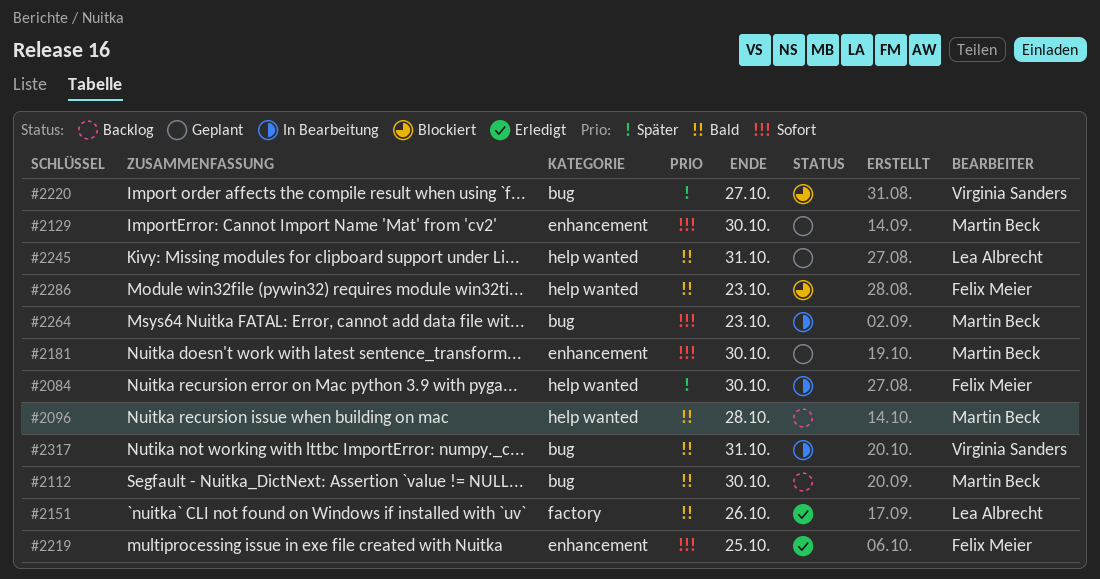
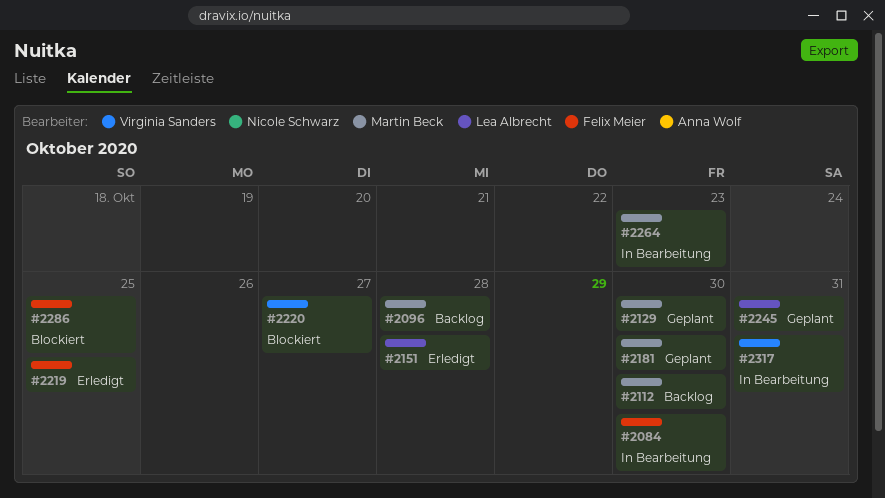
#2151, due: Oct 26 -> Oct 28
#2286, due: Oct 23 -> Oct 25

